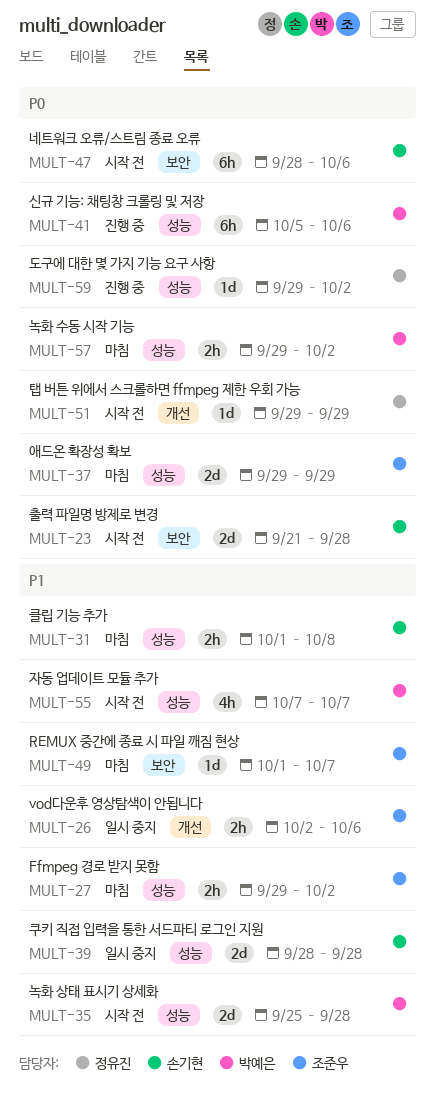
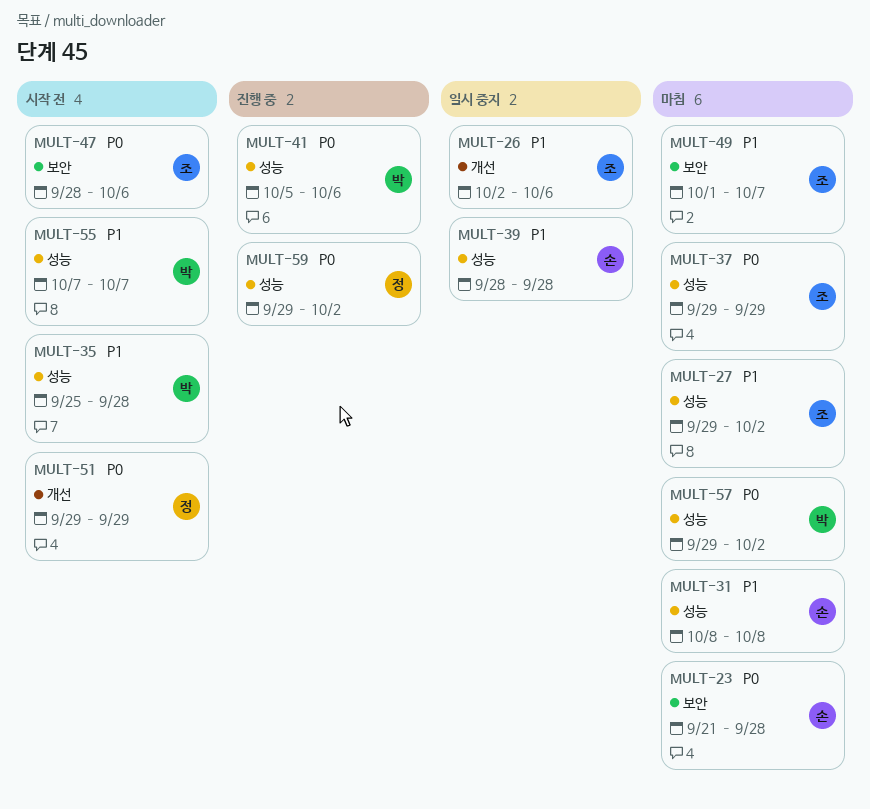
MULT-23, status: 시작 전 -> 마침
MULT-31, start: Oct 1 -> Oct 8
MULT-47, owner: 손기현 -> 조준우

